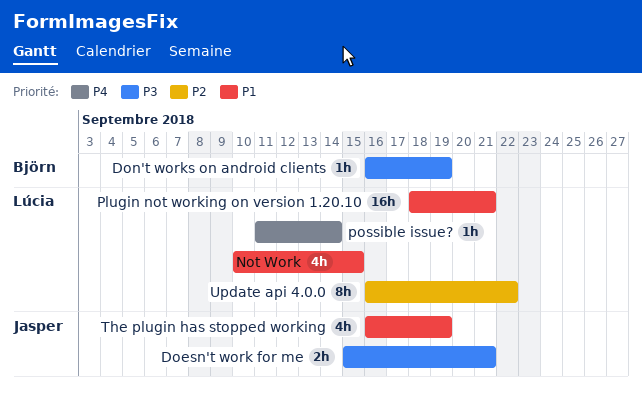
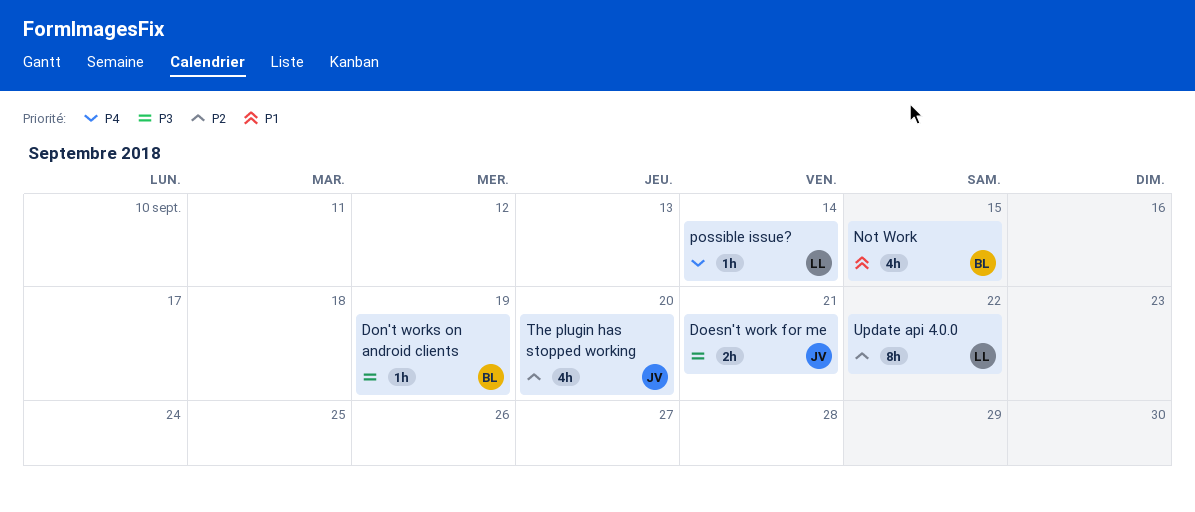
Not Work, owner: Lúcia -> Björn
Plugin not working on version 1.20.10: present -> none
The plugin has stopped working, priority: P1 -> P2
The plugin has stopped working, due: Sep 19 -> Sep 20

